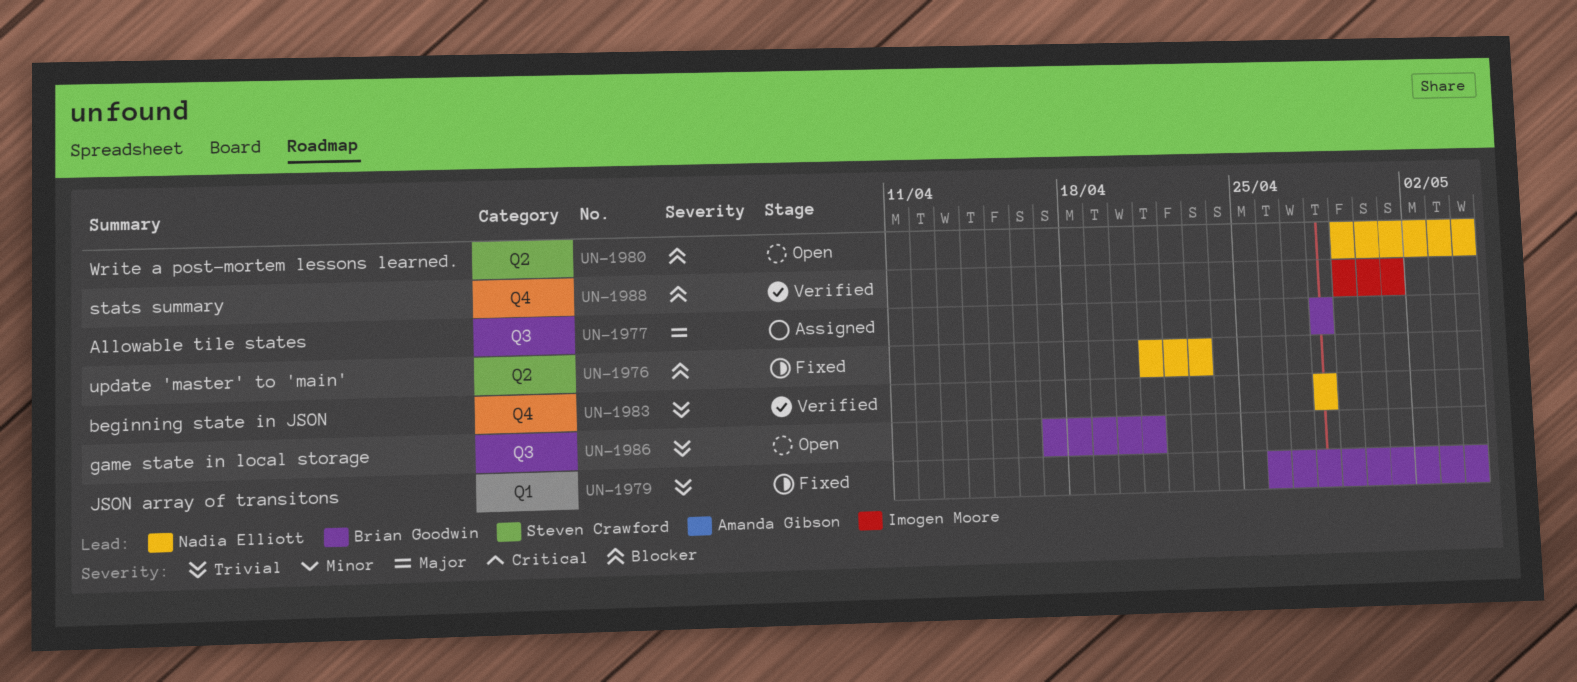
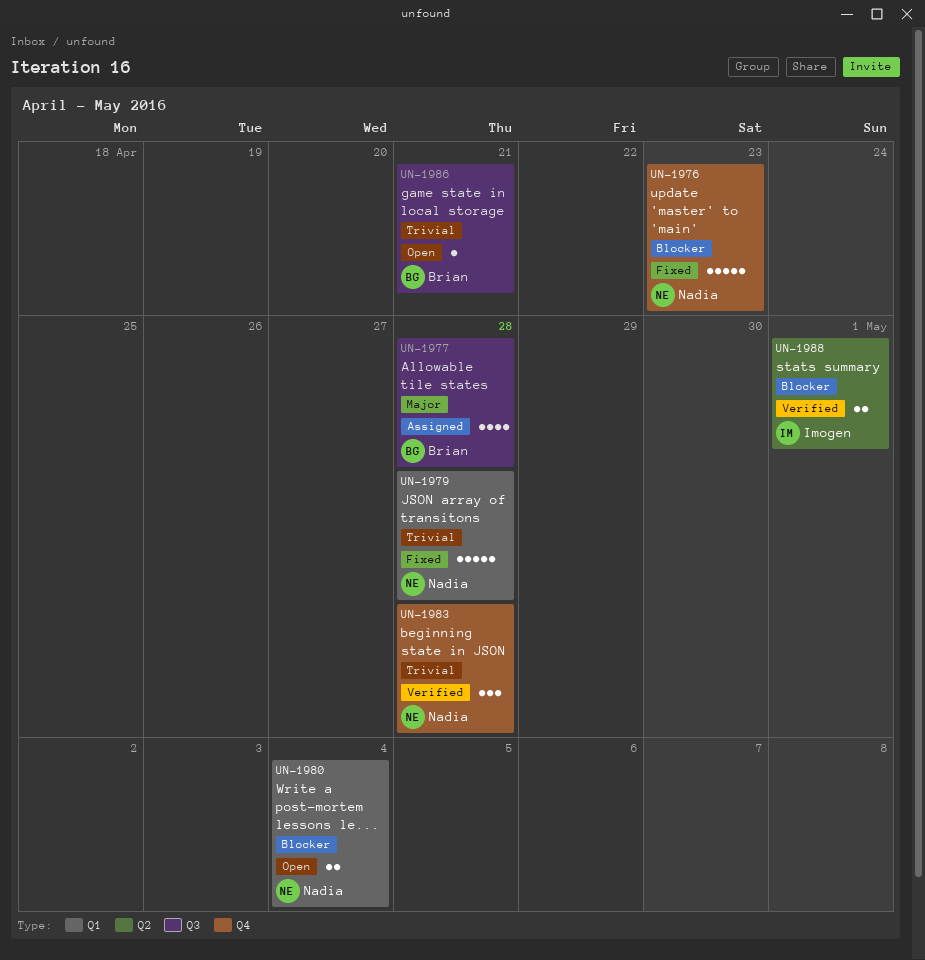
UN-1976, label: Q2 -> Q4
UN-1979, owner: Brian Goodwin -> Nadia Elliott
UN-1979, due: May 4 -> Apr 28
UN-1980, label: Q2 -> Q1
UN-1988, label: Q4 -> Q2

